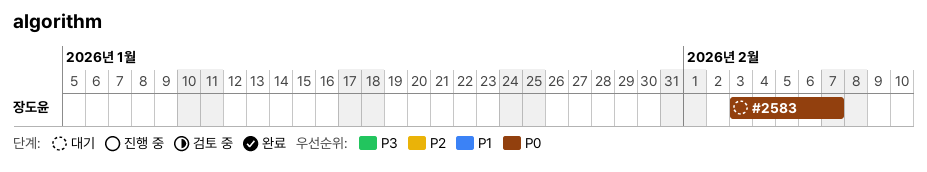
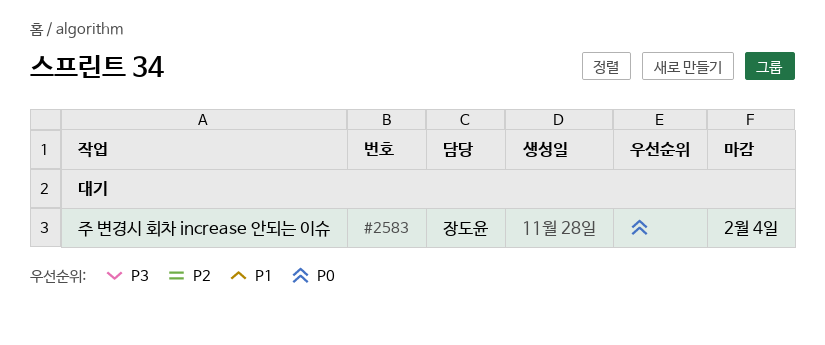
#2583, due: Feb 7 -> Feb 4

